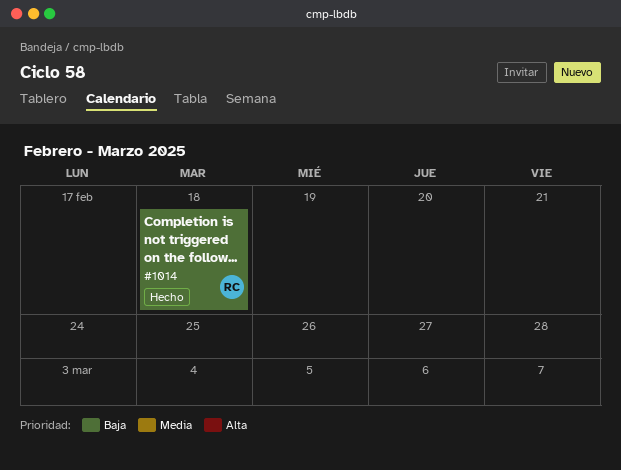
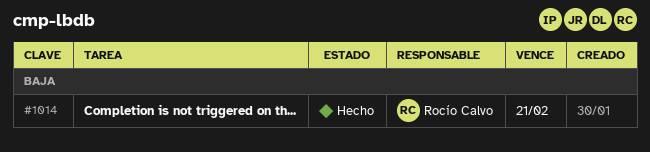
#1014, due: Feb 18 -> Feb 21

